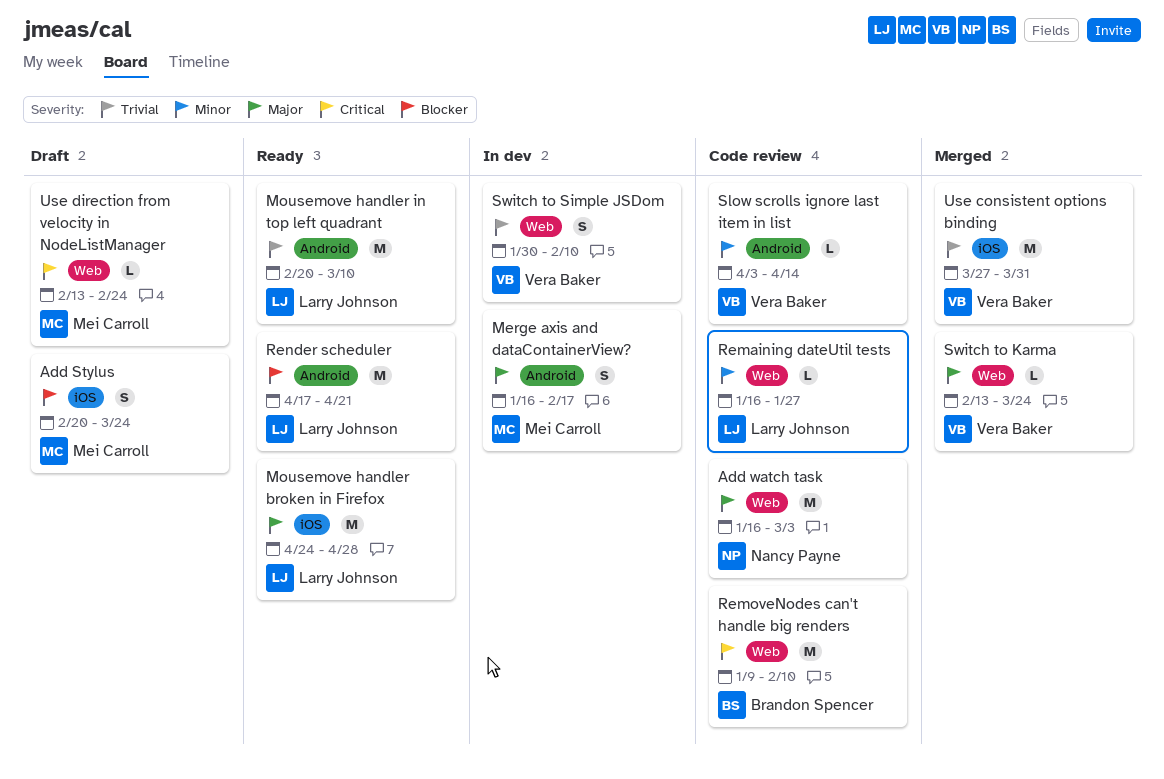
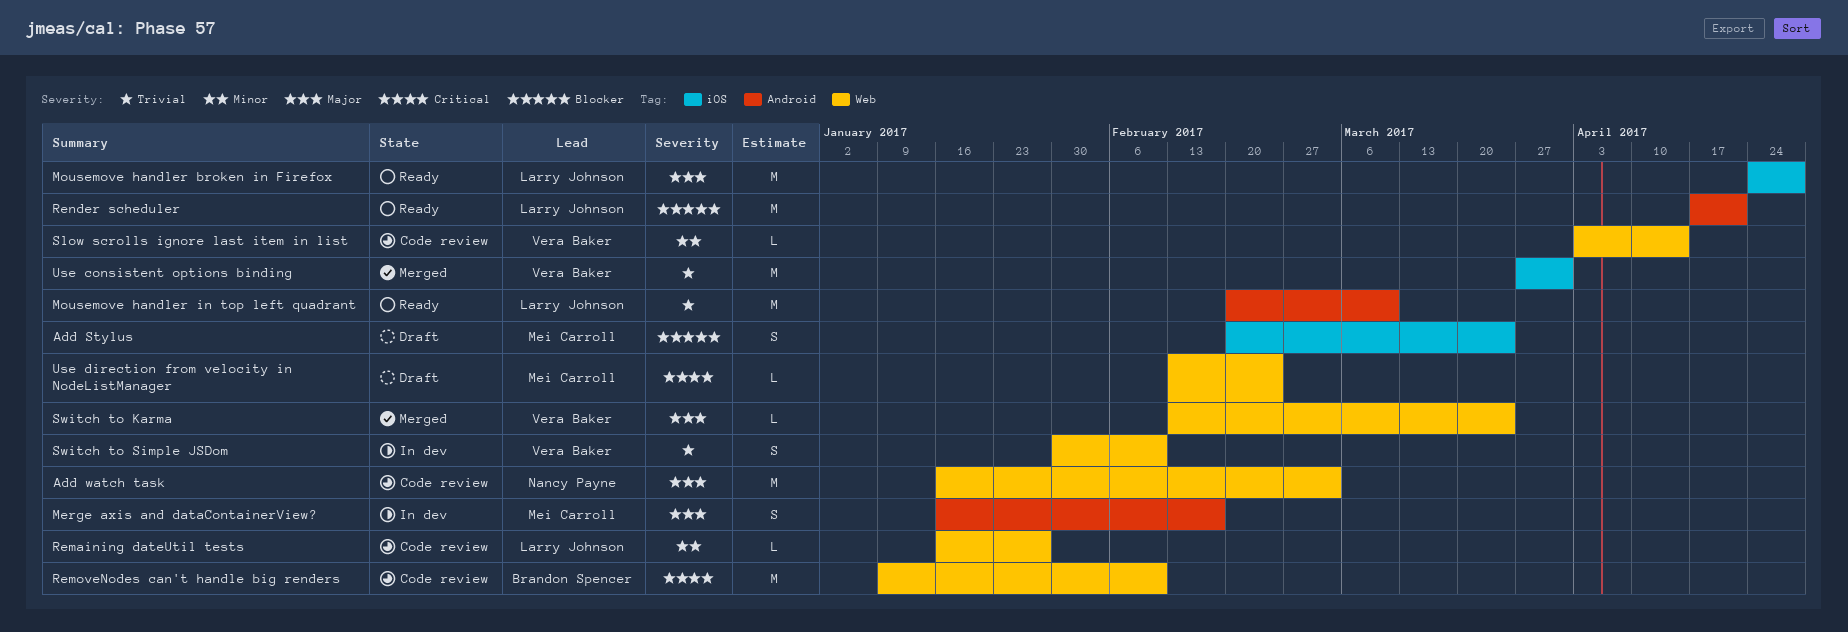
Slow scrolls ignore last item in list, label: Android -> Web

